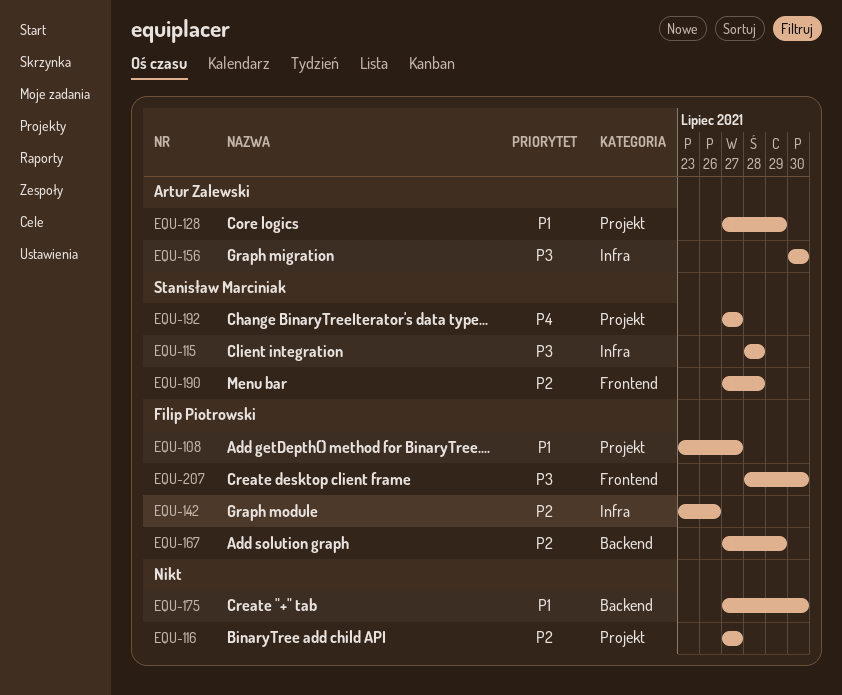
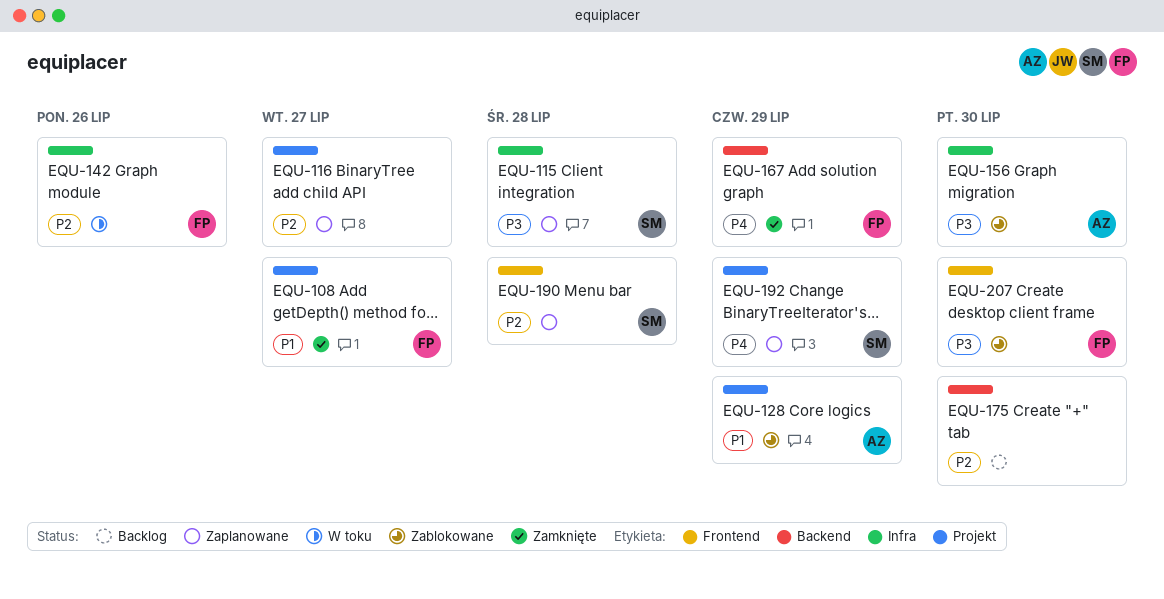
EQU-167, priority: P2 -> P4
EQU-175, priority: P1 -> P2
EQU-192, due: Jul 27 -> Jul 29

